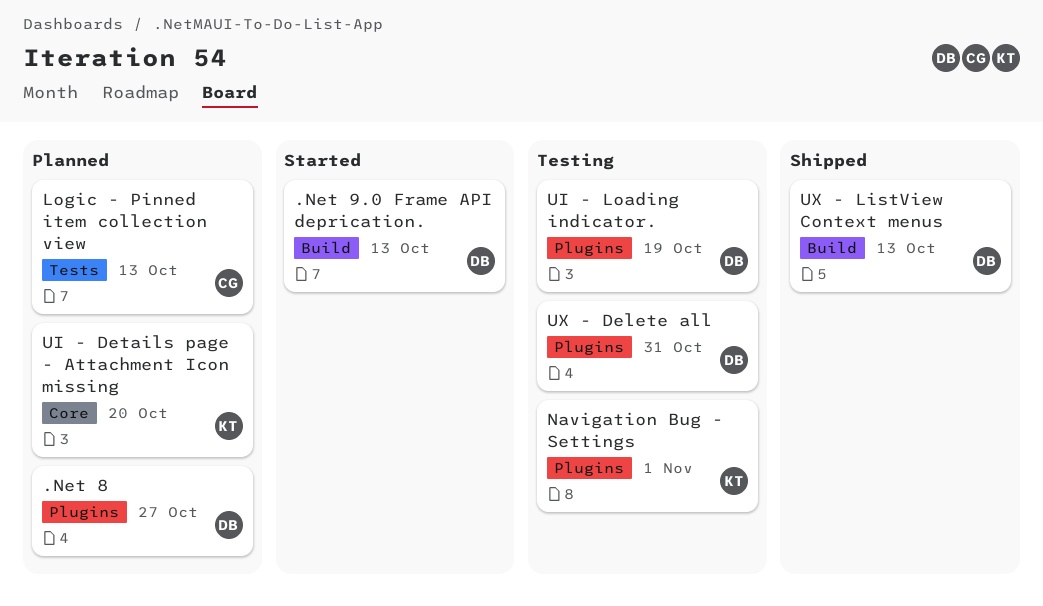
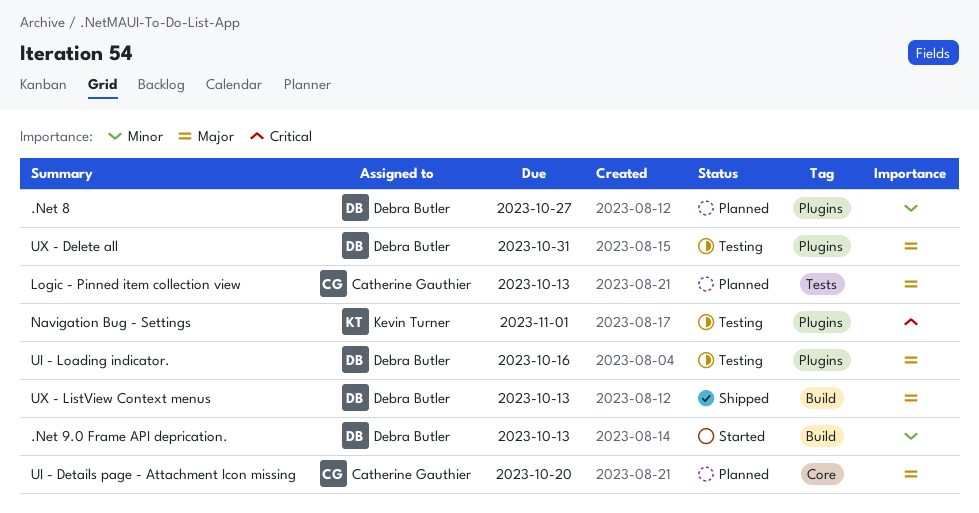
UI - Details page - Attachment Icon missing, owner: Kevin Turner -> Catherine Gauthier
UI - Loading indicator., due: Oct 19 -> Oct 16

